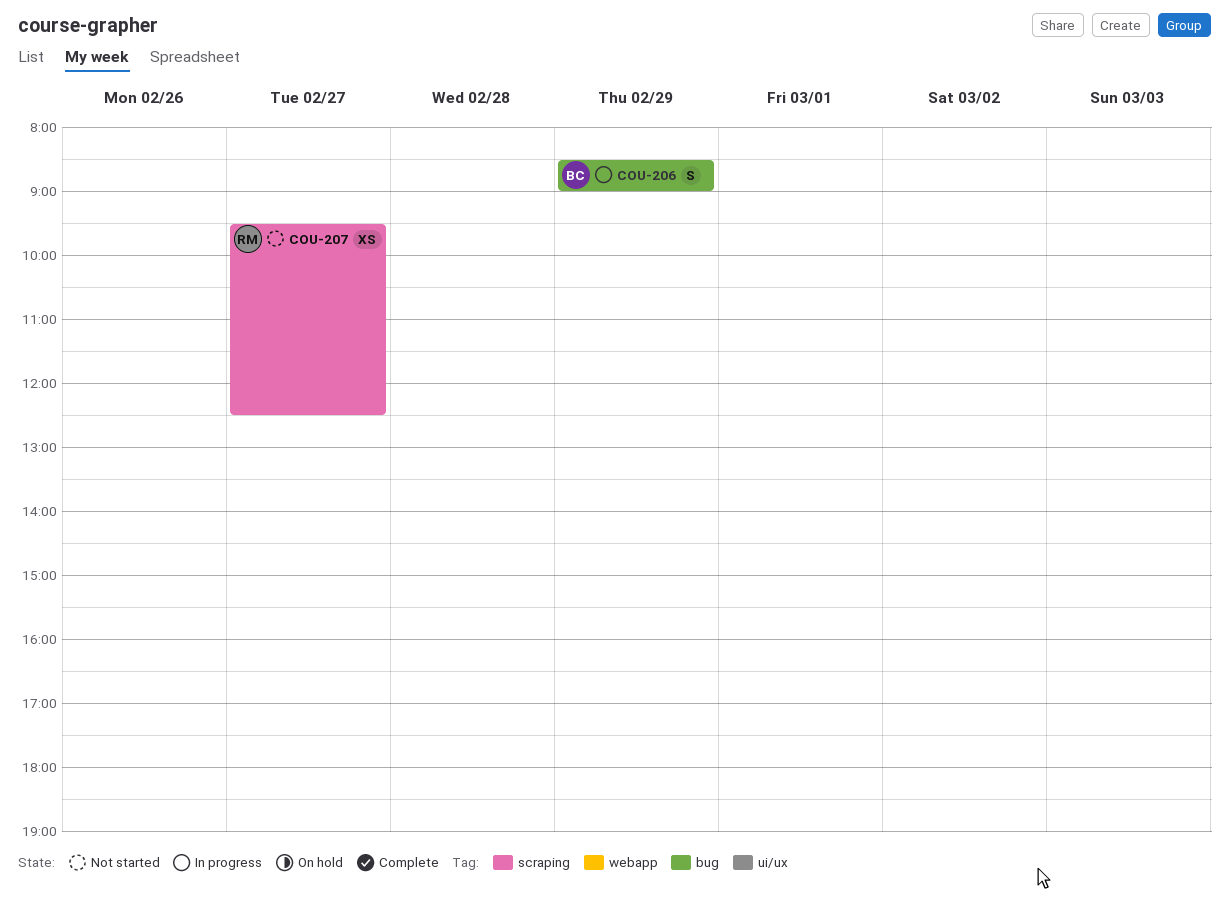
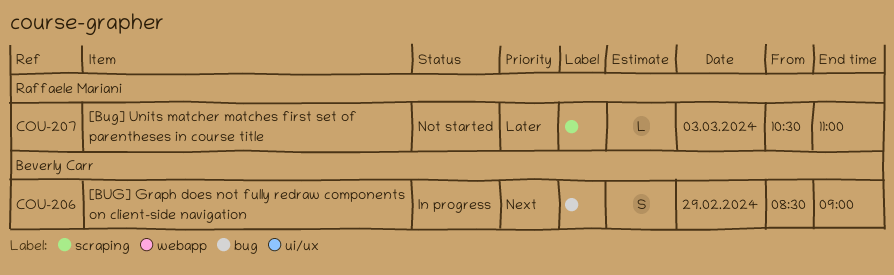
COU-207, estimate: XS -> L
COU-207, day: Feb 27 -> Mar 3
COU-207, begins: 09:30 -> 10:30
COU-207, ends: 12:30 -> 11:00

